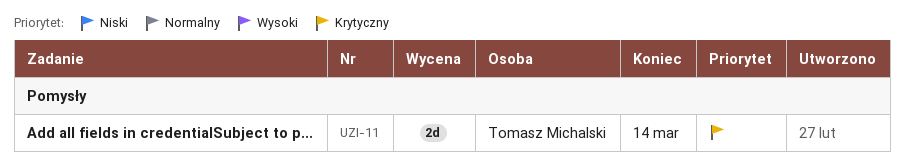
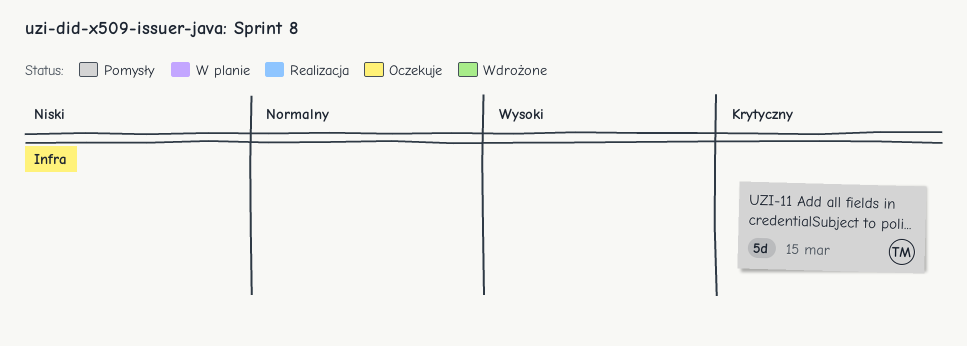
UZI-11, estimate: 2d -> 5d
UZI-11, due: Mar 14 -> Mar 15

